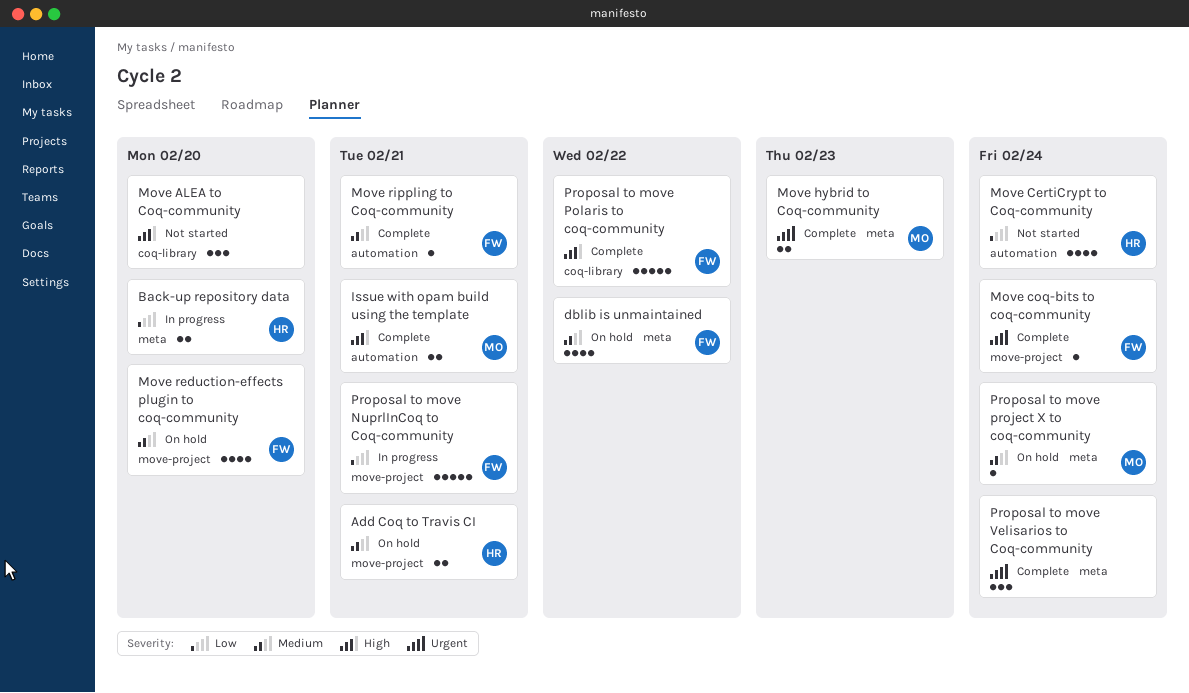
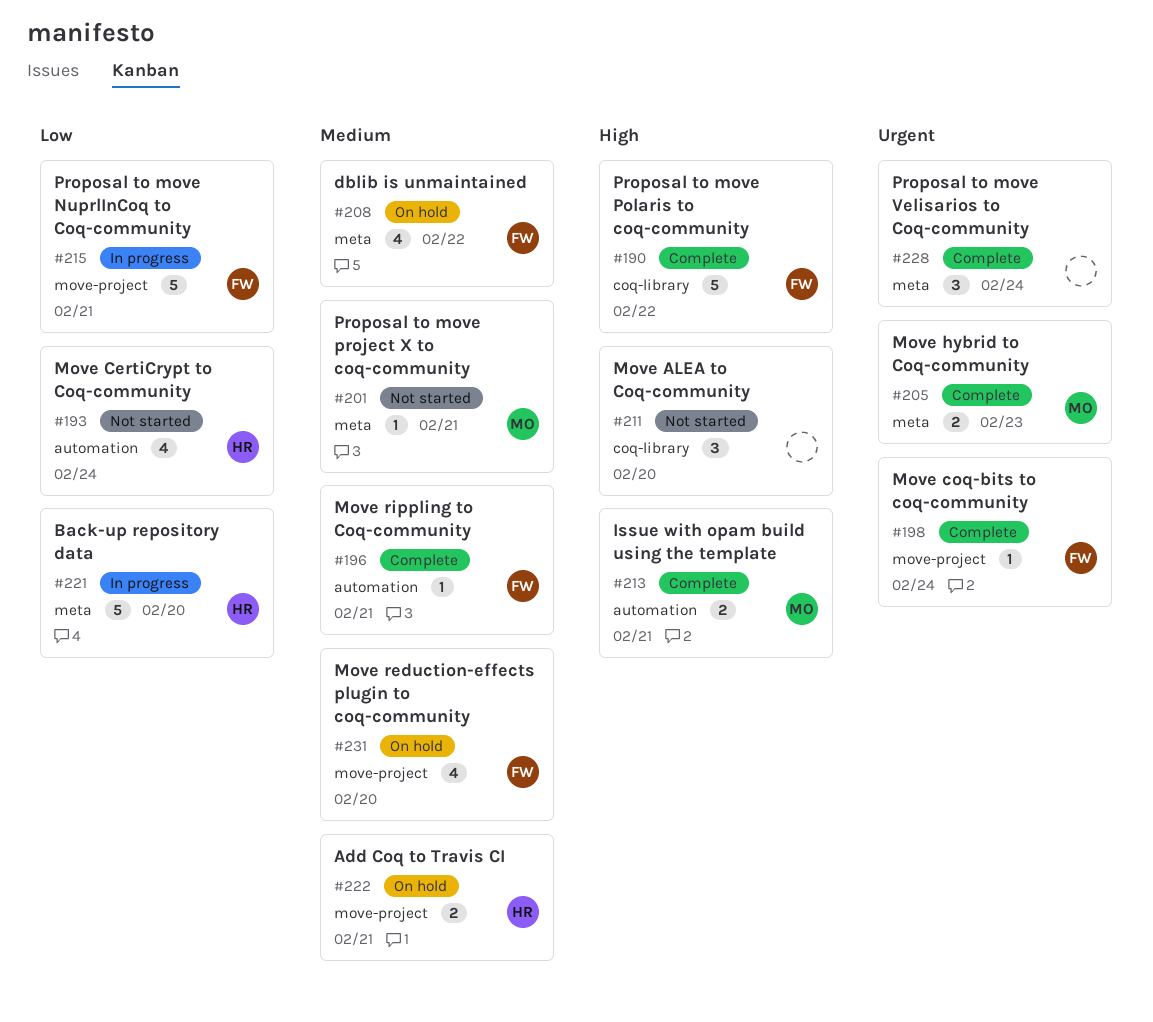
Back-up repository data, estimate: 2 -> 5
Proposal to move project X to coq-community, status: On hold -> Not started
Proposal to move project X to coq-community, due: Feb 24 -> Feb 21

